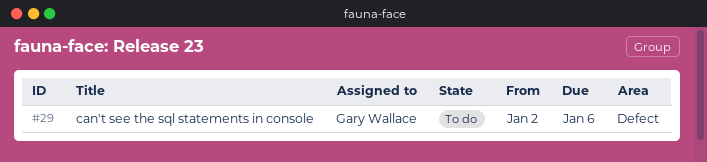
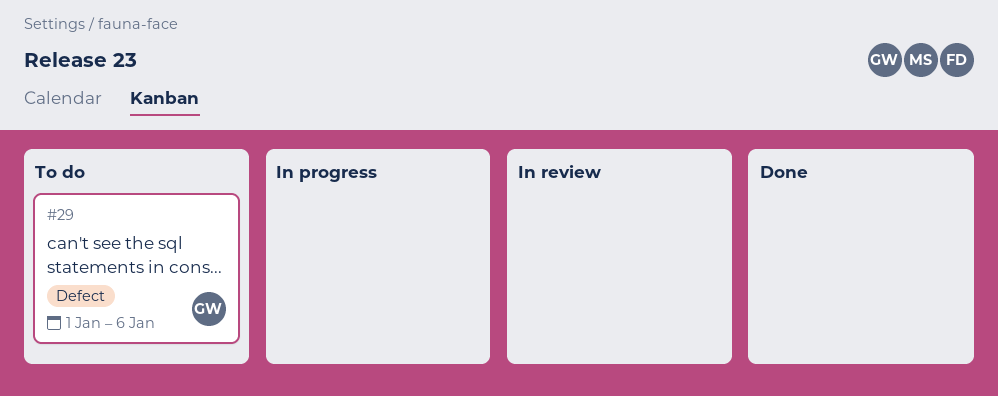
#29, start: Jan 2 -> Jan 1

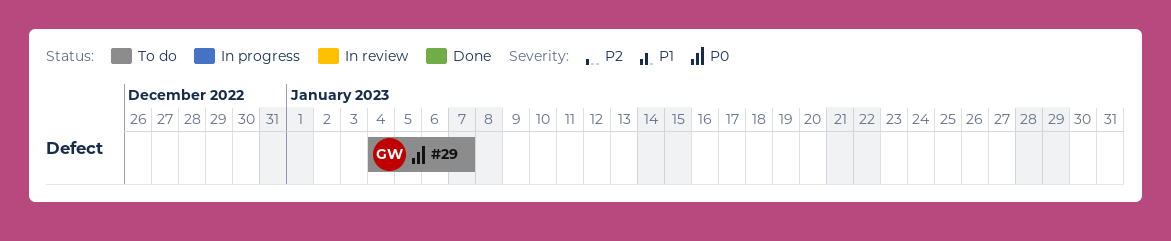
#29, start: Jan 1 -> Jan 4
#29, due: Jan 6 -> Jan 7

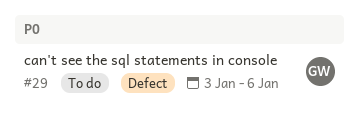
#29, start: Jan 4 -> Jan 3
#29, due: Jan 7 -> Jan 6

